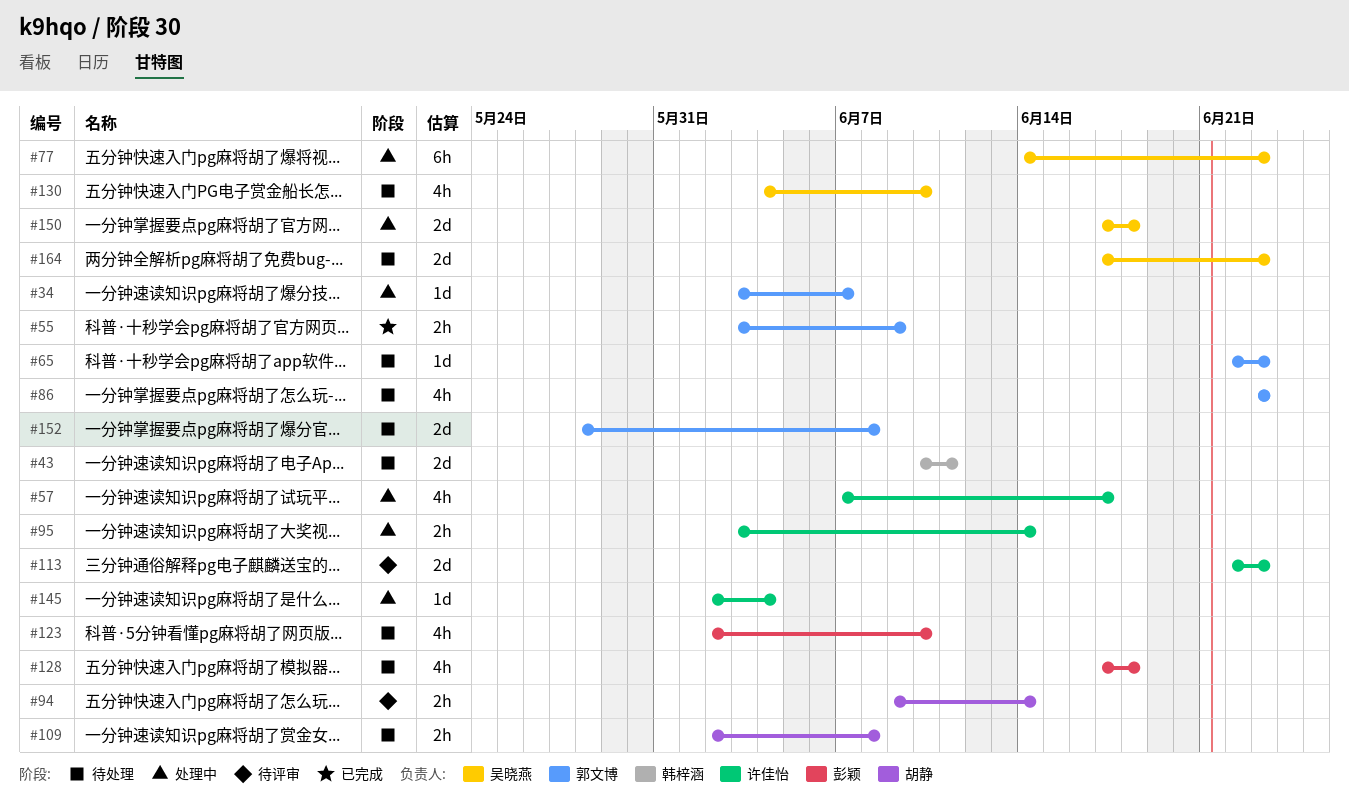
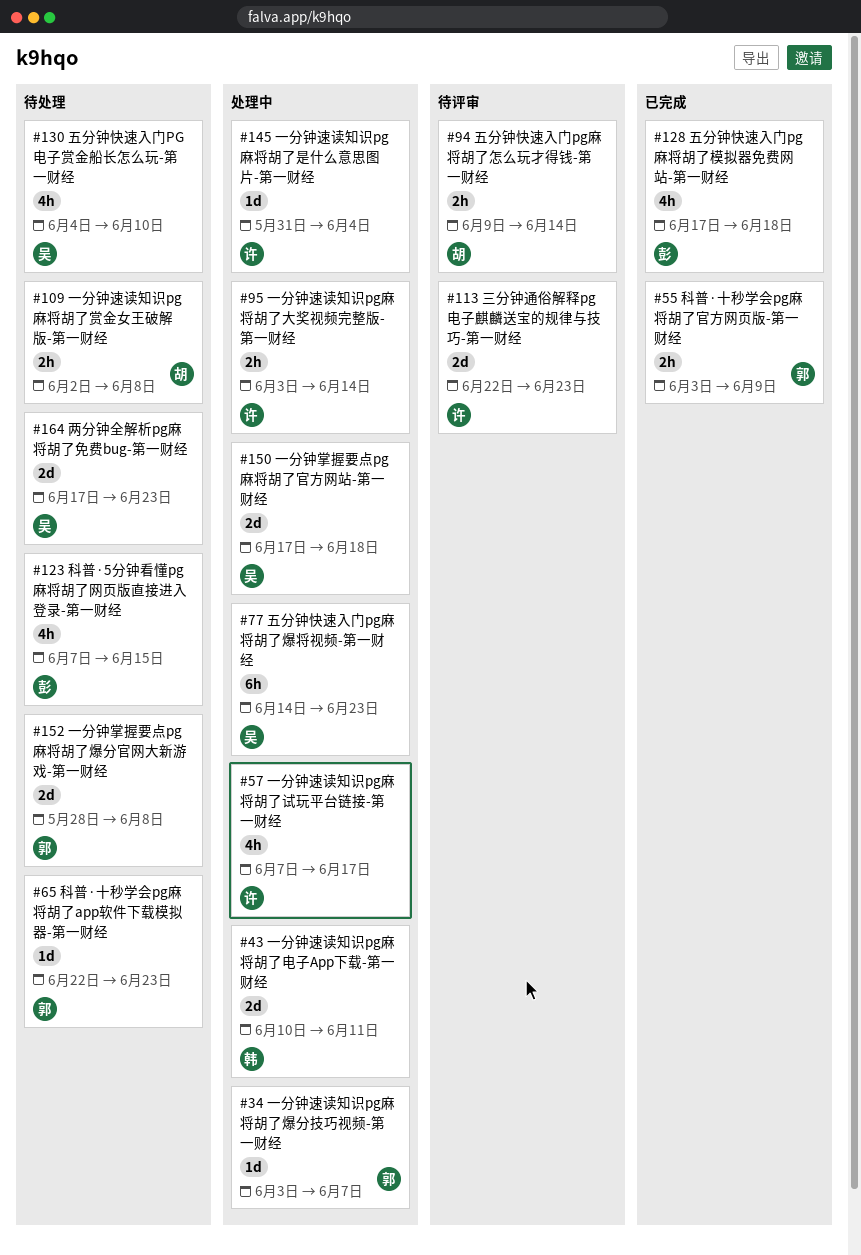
#43, status: 待处理 -> 处理中
#86: present -> none
#123, start: Jun 2 -> Jun 7
#123, due: Jun 10 -> Jun 15
#128, status: 待处理 -> 已完成
#145, start: Jun 2 -> May 31

